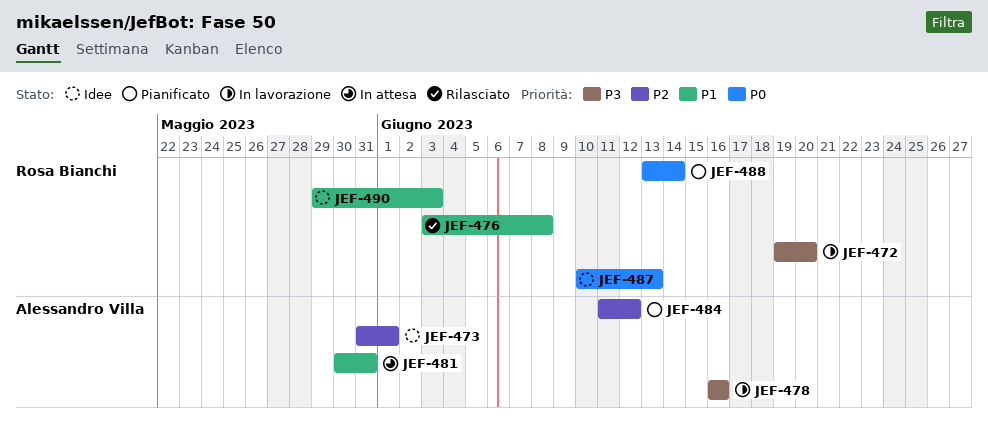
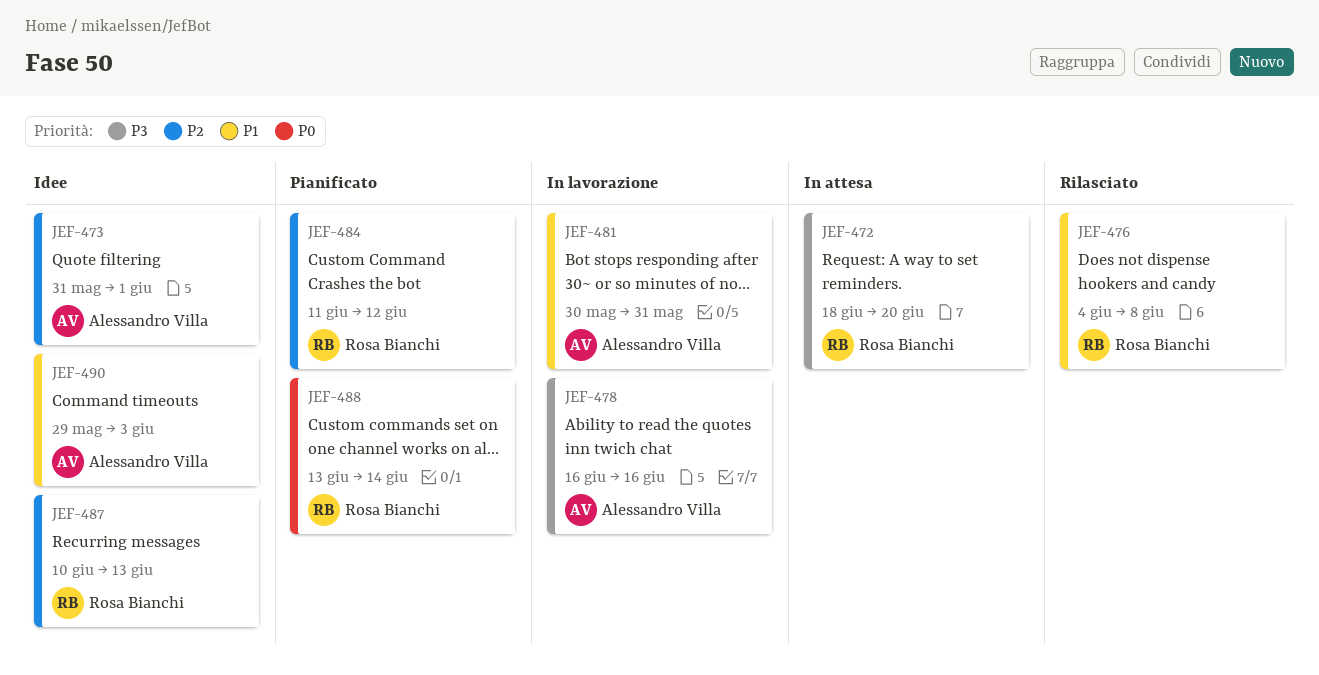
JEF-472, status: In lavorazione -> In attesa
JEF-472, start: Jun 19 -> Jun 18
JEF-476, start: Jun 3 -> Jun 4
JEF-481, status: In attesa -> In lavorazione
JEF-484, owner: Alessandro Villa -> Rosa Bianchi
JEF-487, priority: P0 -> P2
JEF-490, owner: Rosa Bianchi -> Alessandro Villa

